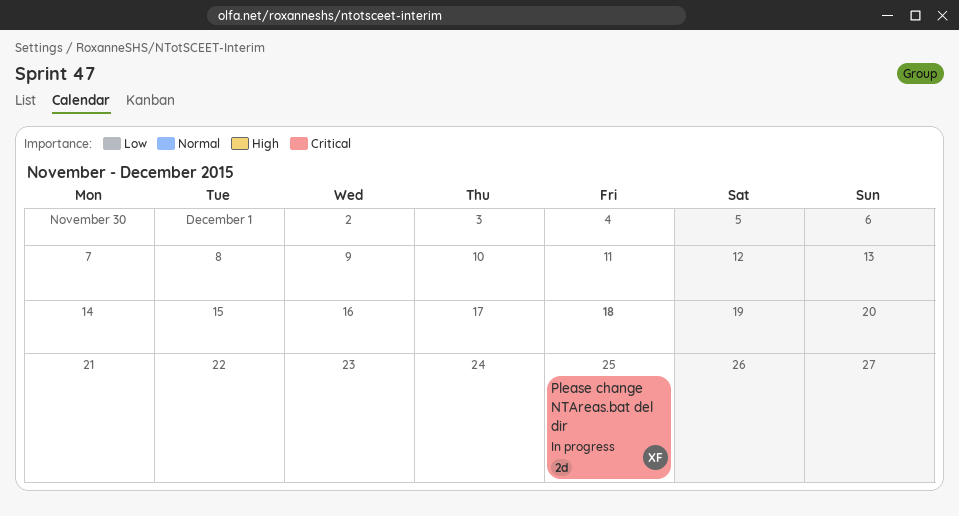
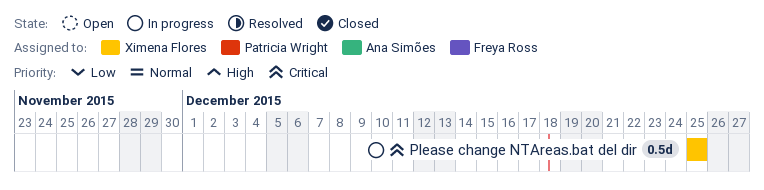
Please change NTAreas.bat del dir, estimate: 2d -> 0.5d

